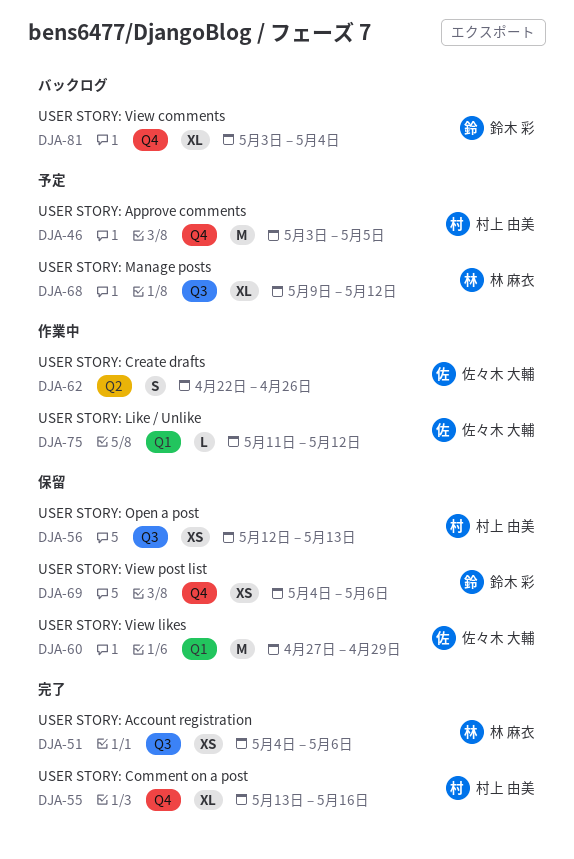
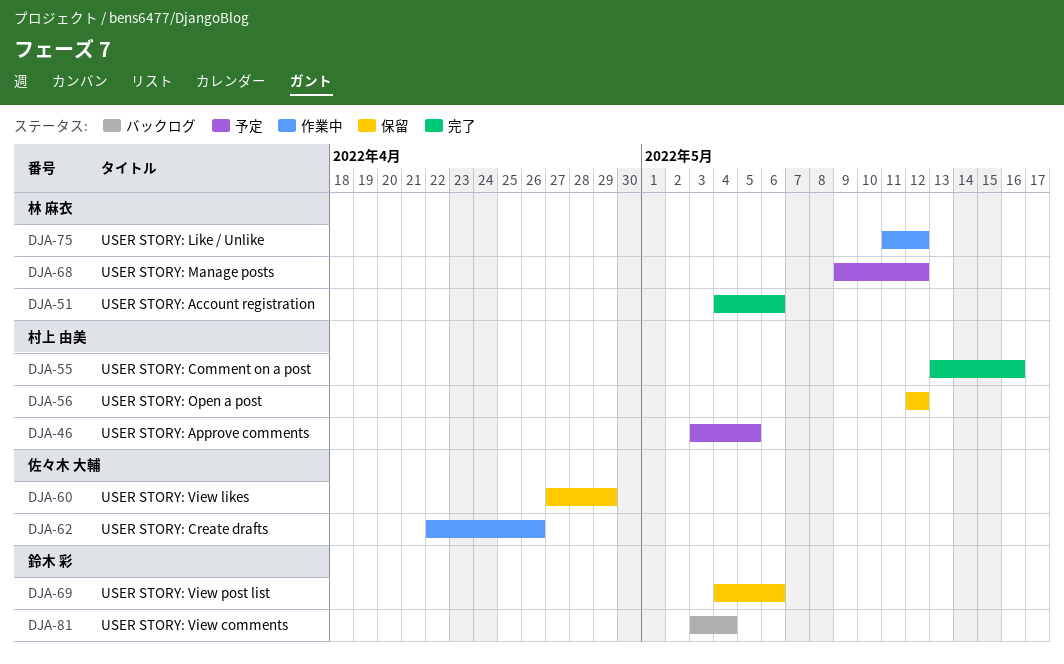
DJA-56, due: May 13 -> May 12
DJA-75, owner: 佐々木 大輔 -> 林 麻衣

